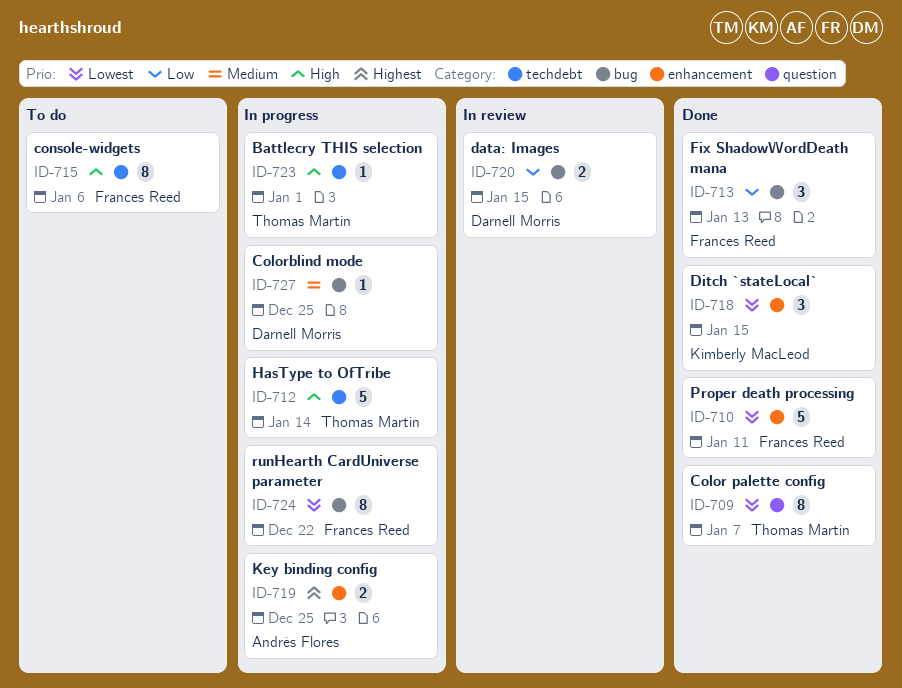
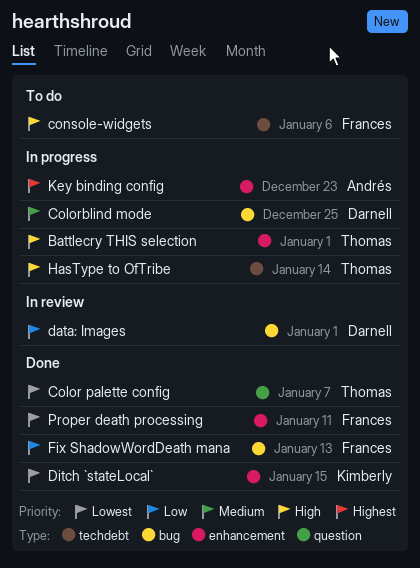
Battlecry THIS selection, label: techdebt -> enhancement
data: Images, due: Jan 15 -> Jan 1
Key binding config, due: Dec 25 -> Dec 23
runHearth CardUniverse parameter: present -> none

